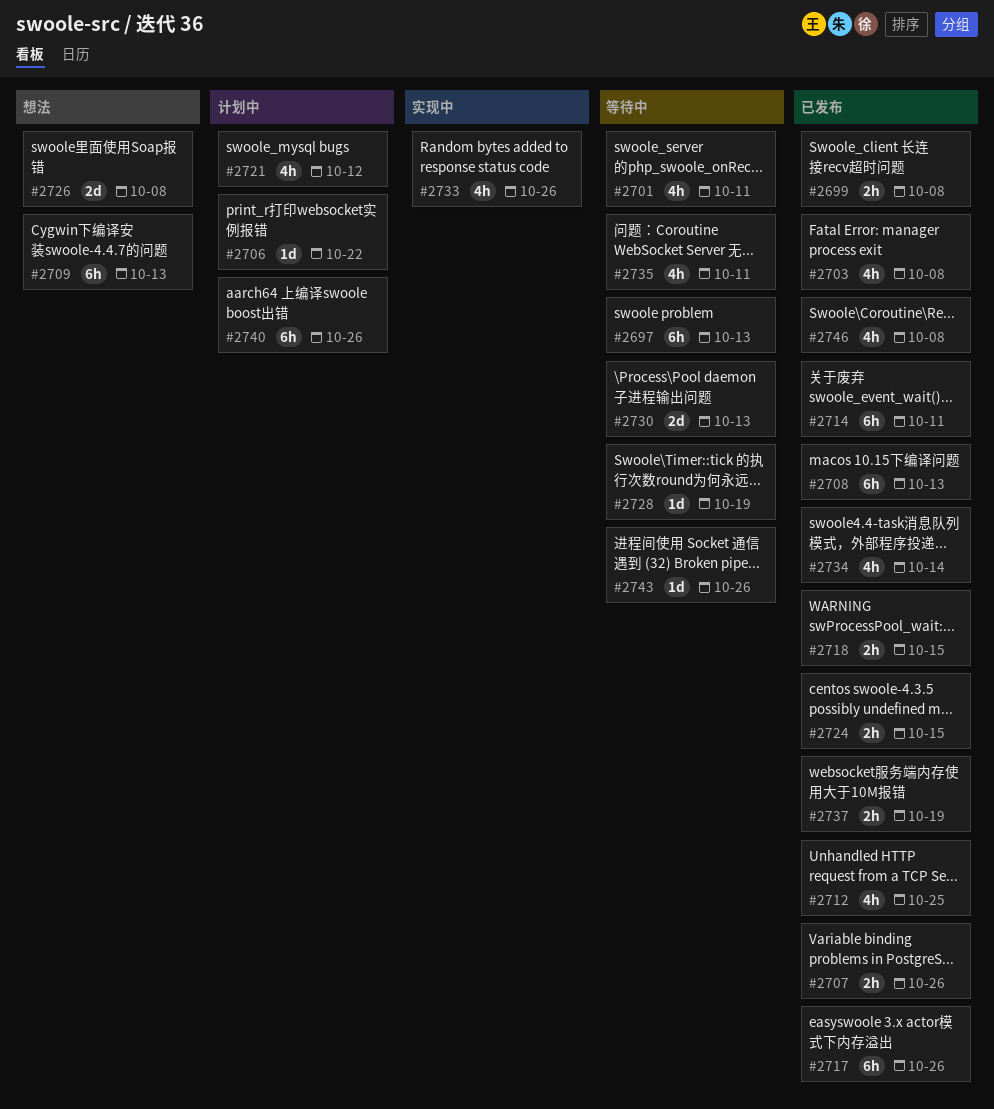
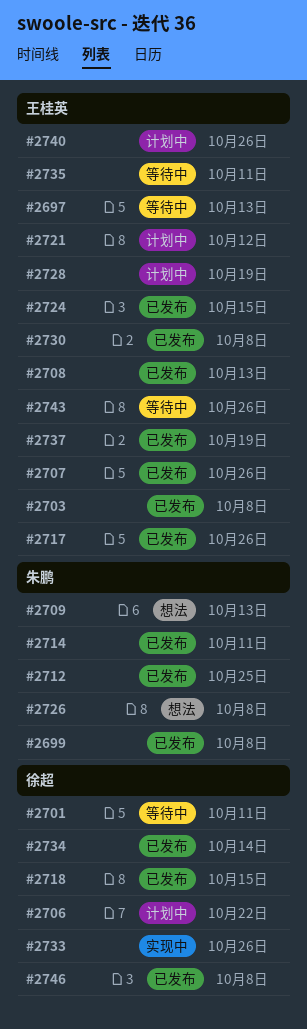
#2728, status: 等待中 -> 计划中
#2730, status: 等待中 -> 已发布
#2730, due: Oct 13 -> Oct 8

